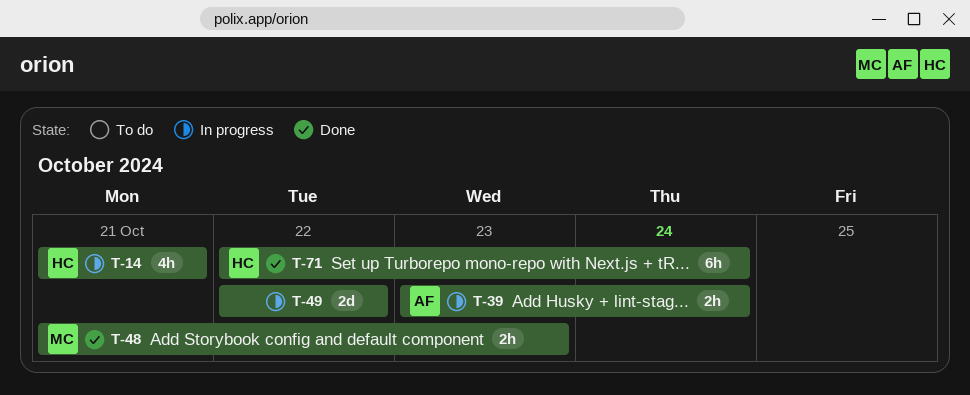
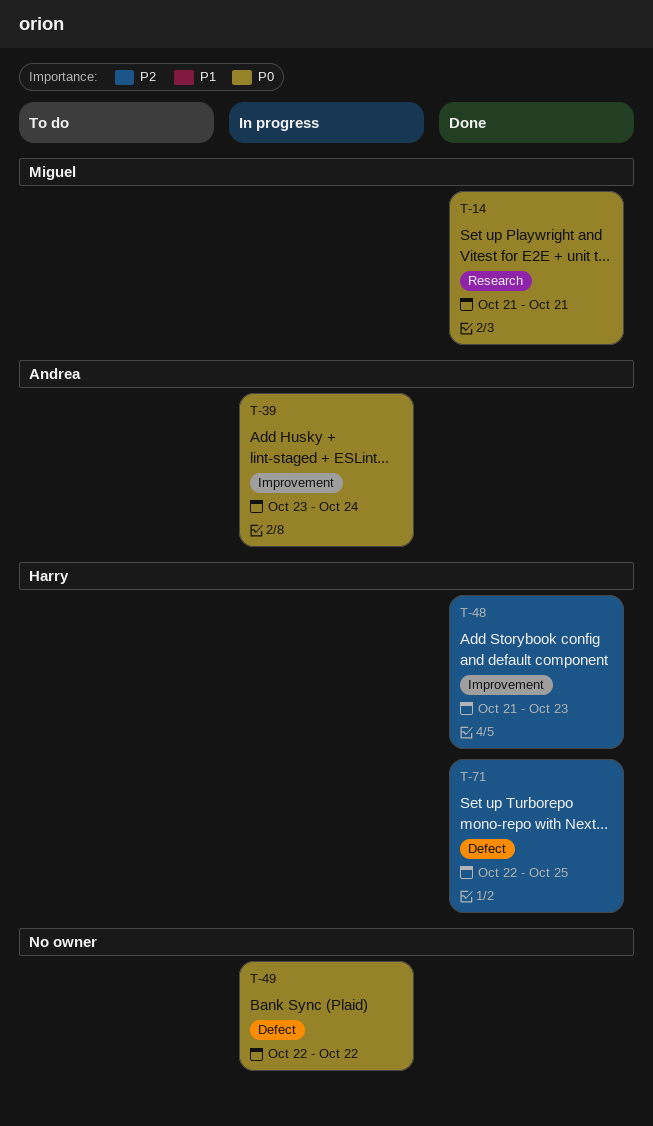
T-14, status: In progress -> Done
T-14, owner: Harry -> Miguel
T-48, owner: Miguel -> Harry
T-71, due: Oct 24 -> Oct 25

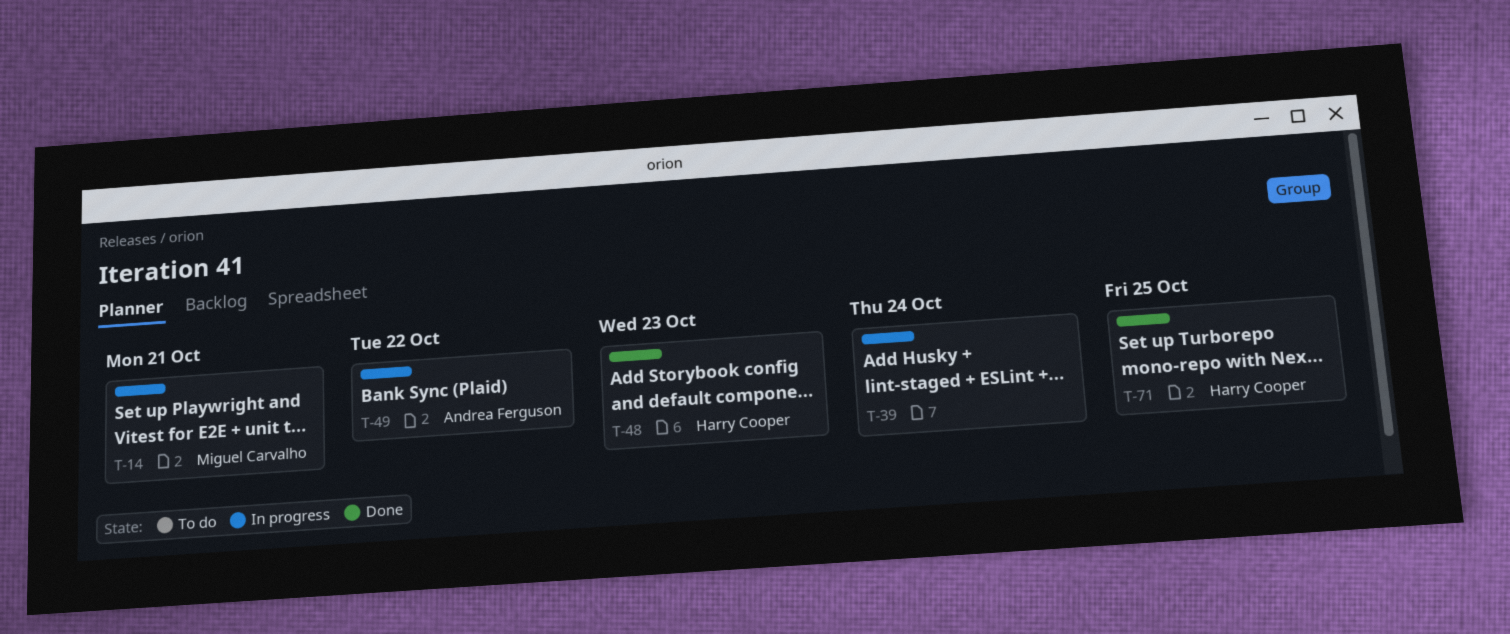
T-14, status: Done -> In progress
T-39, owner: Andrea Ferguson -> none
T-49, owner: none -> Andrea Ferguson

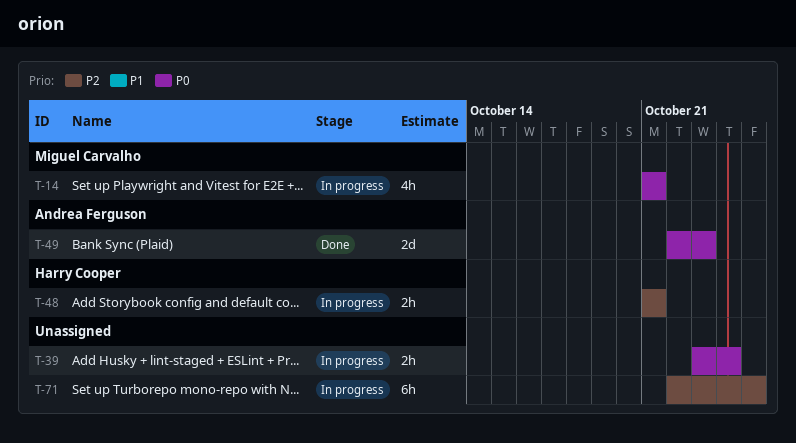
T-48, status: Done -> In progress
T-48, due: Oct 23 -> Oct 21
T-49, status: In progress -> Done
T-49, due: Oct 22 -> Oct 23
T-71, status: Done -> In progress
T-71, owner: Harry Cooper -> none

